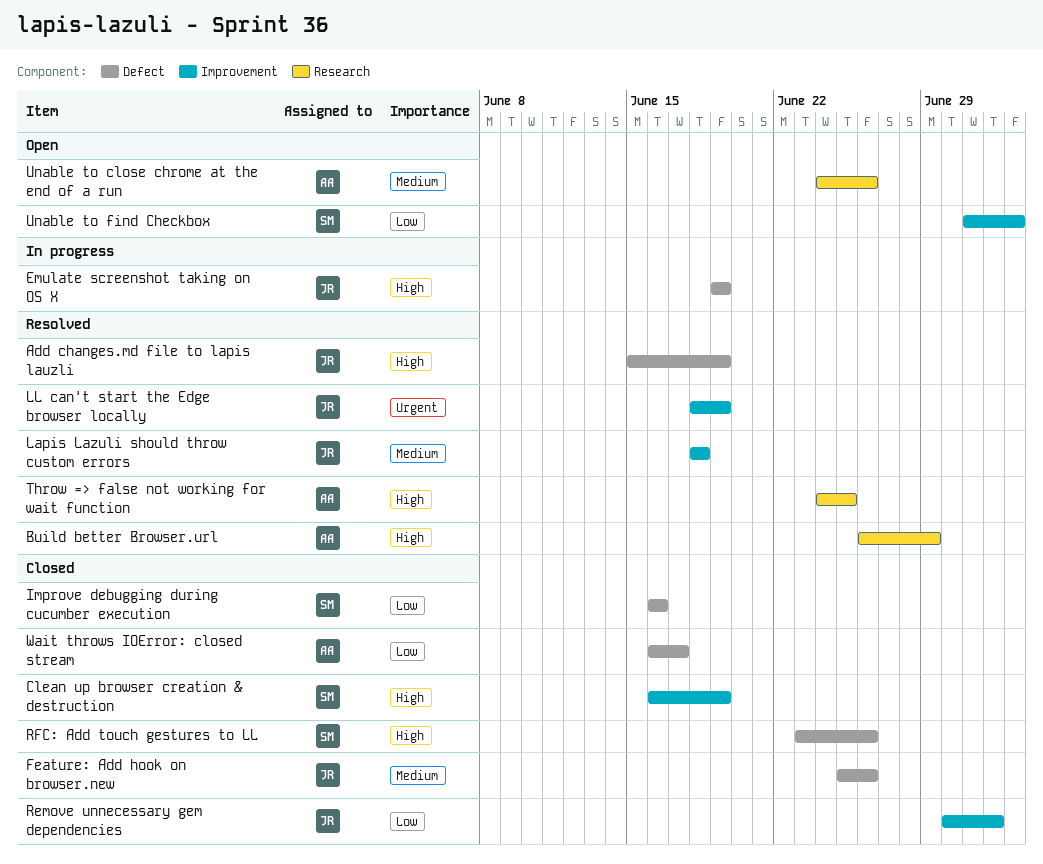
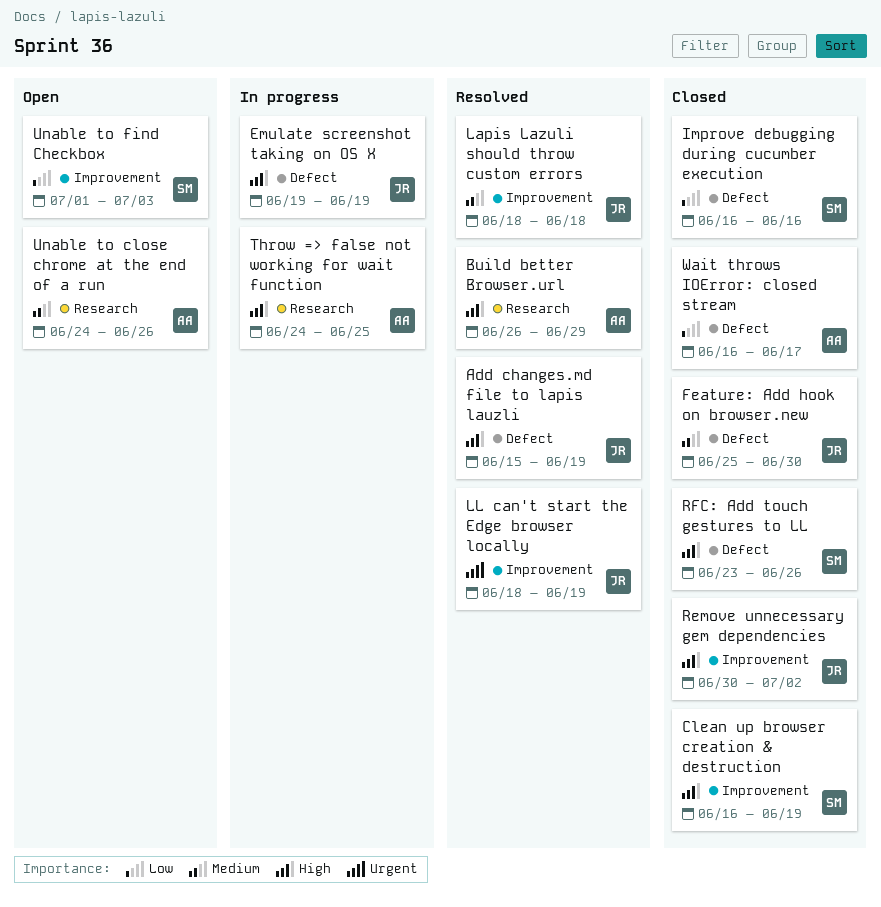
Feature: Add hook on browser.new, due: Jun 26 -> Jun 30
Remove unnecessary gem dependencies, priority: Low -> High
Throw => false not working for wait function, status: Resolved -> In progress

